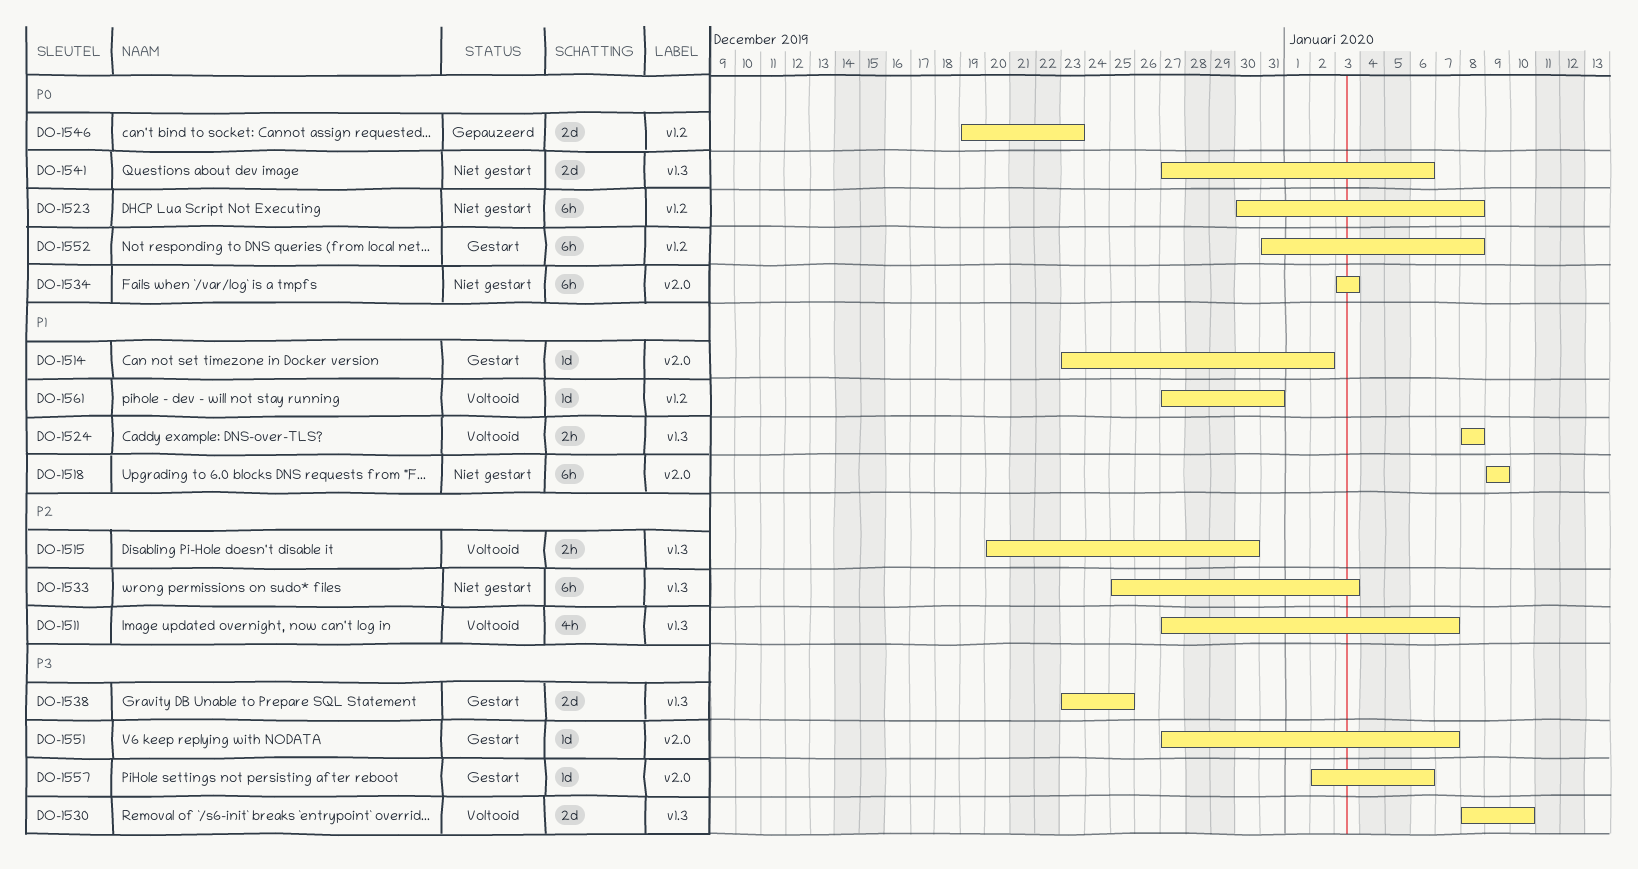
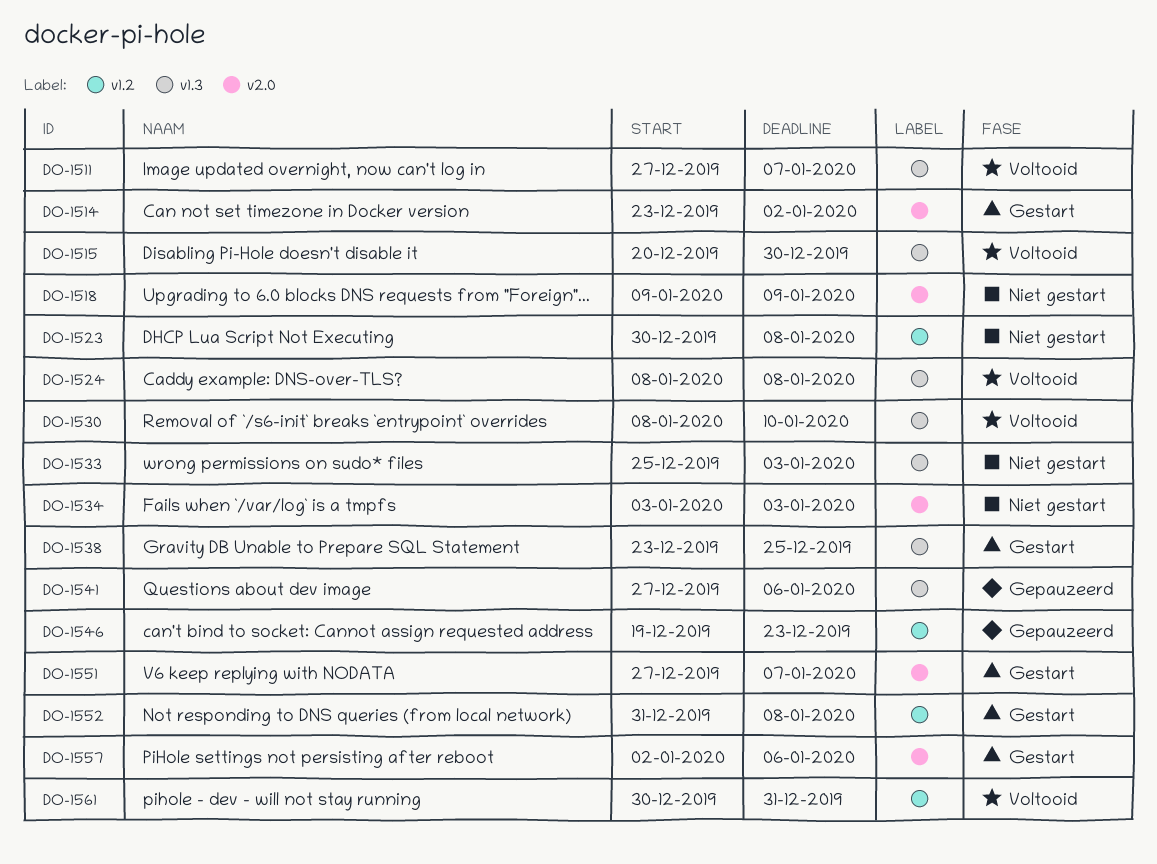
DO-1541, status: Niet gestart -> Gepauzeerd
DO-1561, start: Dec 27 -> Dec 30

